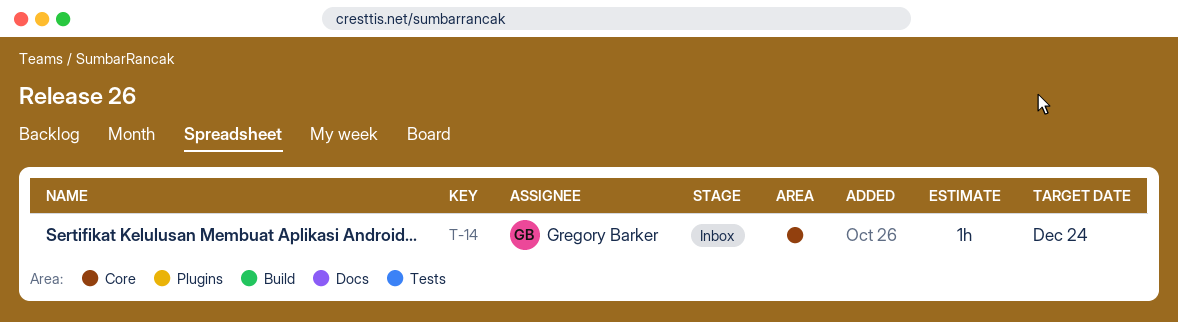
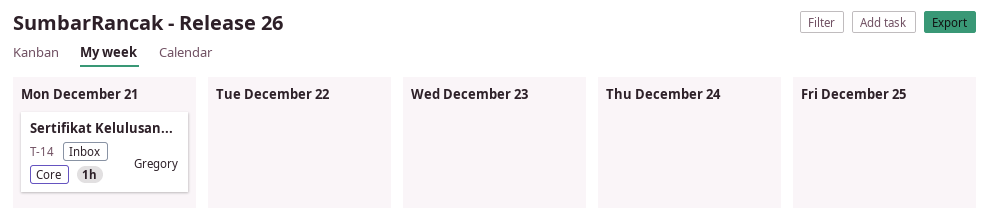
T-14, due: Dec 24 -> Dec 21

